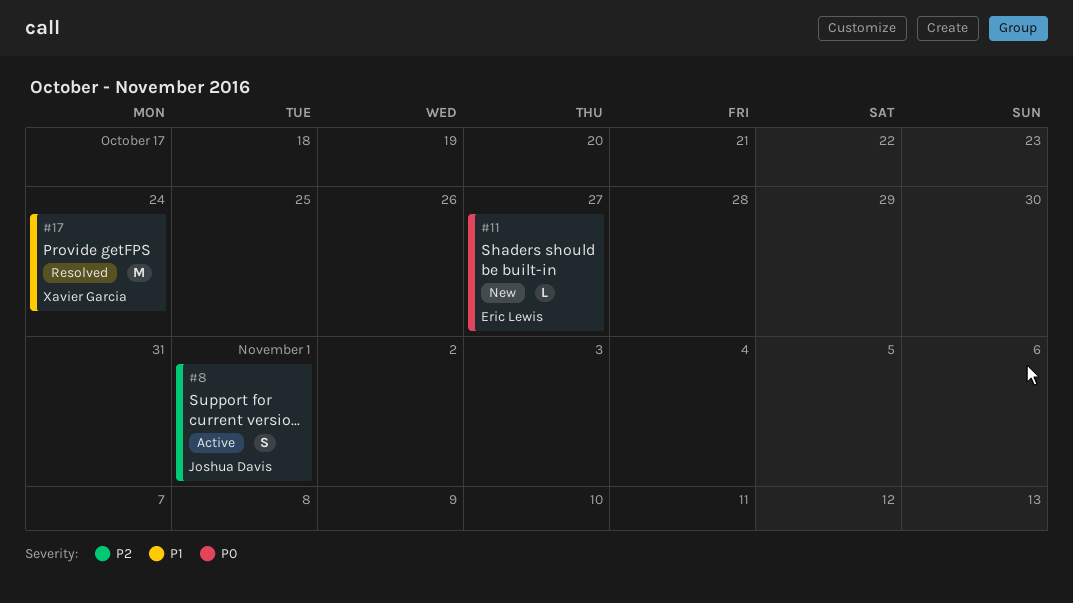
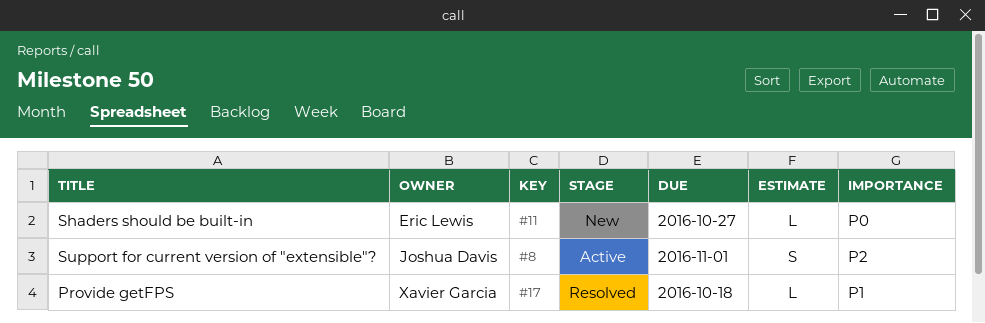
#17, estimate: M -> L
#17, due: Oct 24 -> Oct 18

